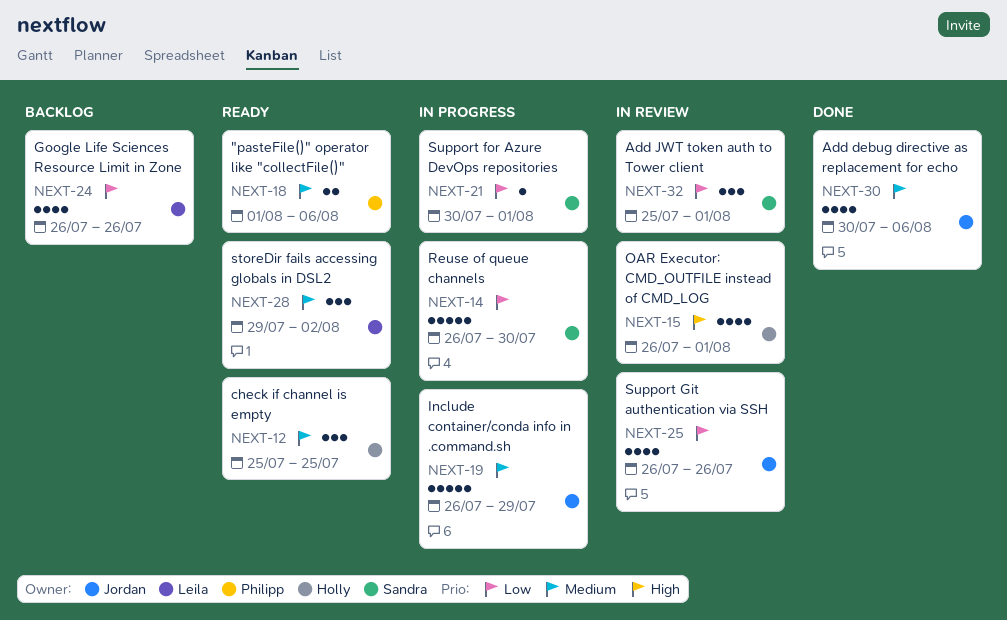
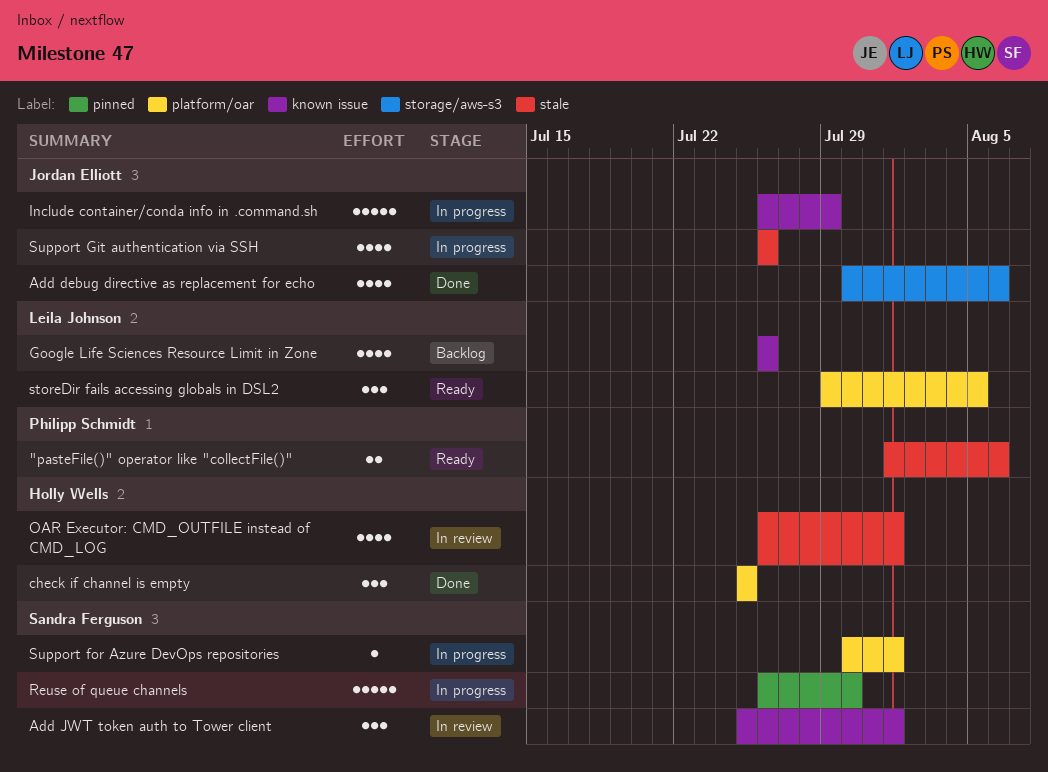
check if channel is empty, status: Ready -> Done
storeDir fails accessing globals in DSL2, due: Aug 2 -> Aug 5
Support Git authentication via SSH, status: In review -> In progress

